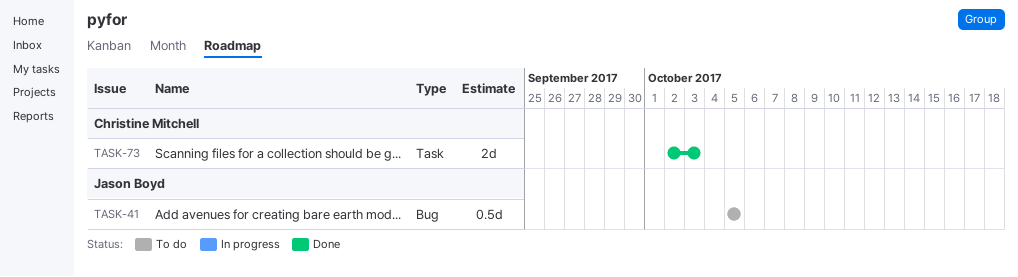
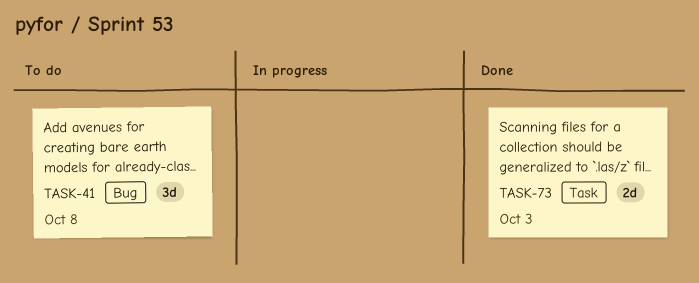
TASK-41, estimate: 0.5d -> 3d
TASK-41, due: Oct 5 -> Oct 8

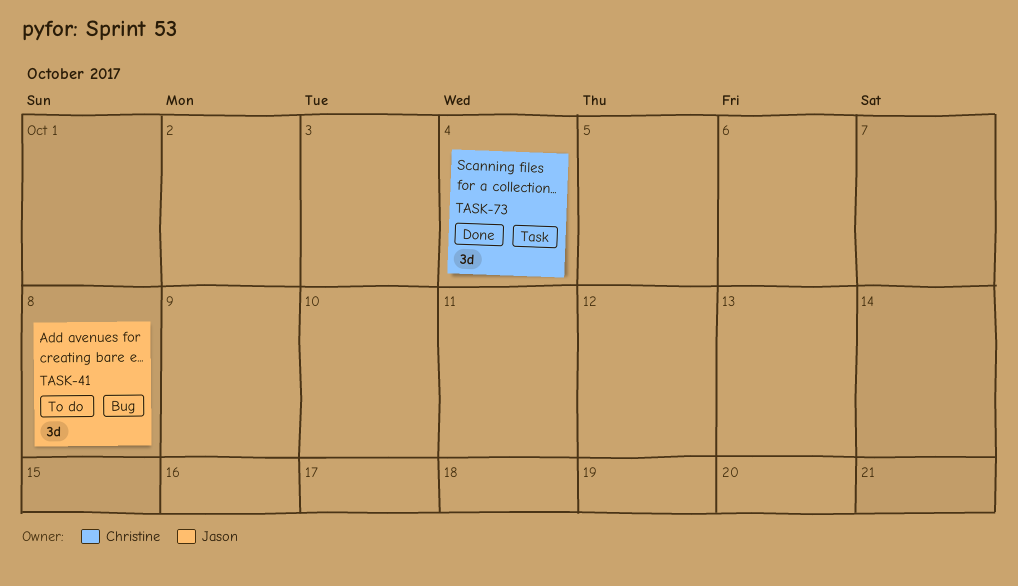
TASK-73, estimate: 2d -> 3d
TASK-73, due: Oct 3 -> Oct 4

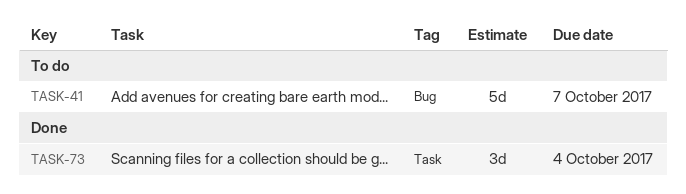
TASK-41, estimate: 3d -> 5d
TASK-41, due: Oct 8 -> Oct 7

